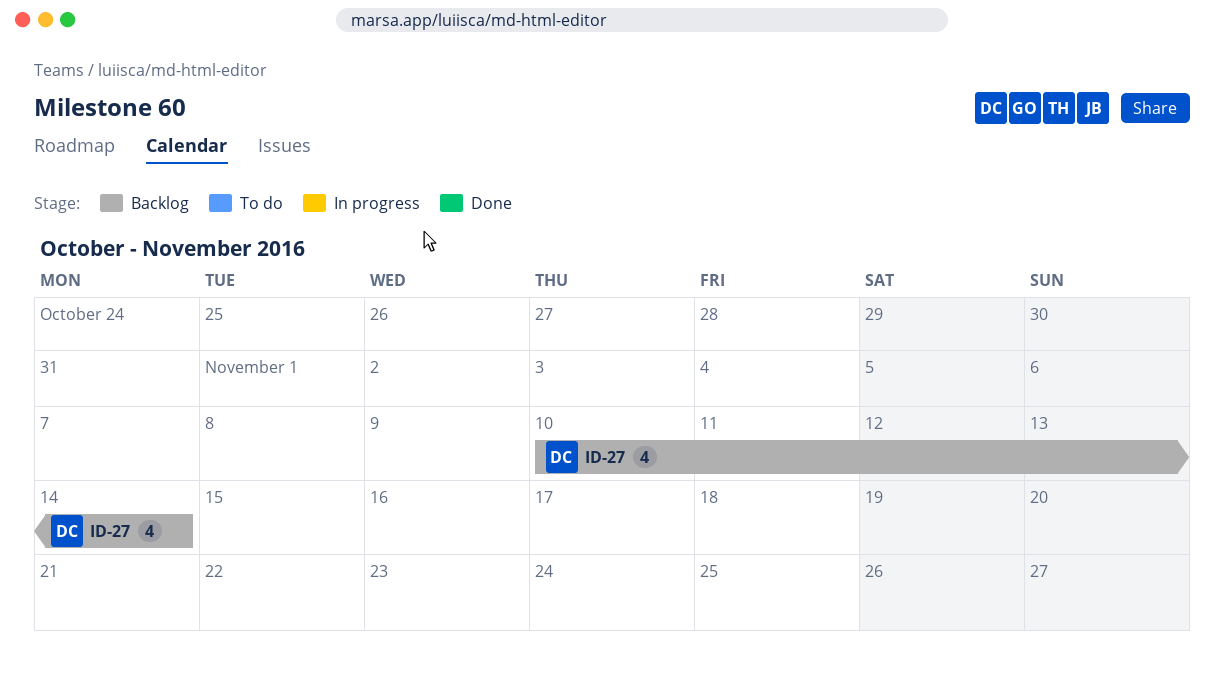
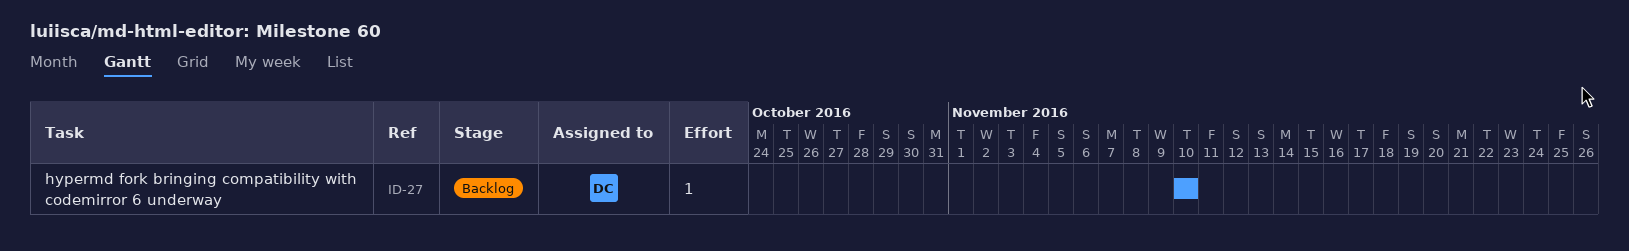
ID-27, estimate: 4 -> 1
ID-27, due: Nov 14 -> Nov 10

